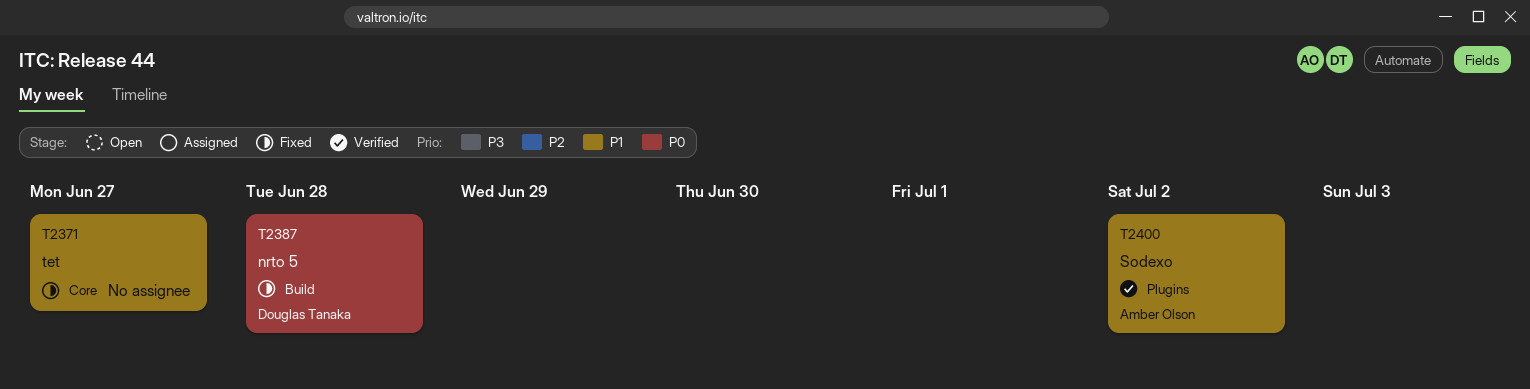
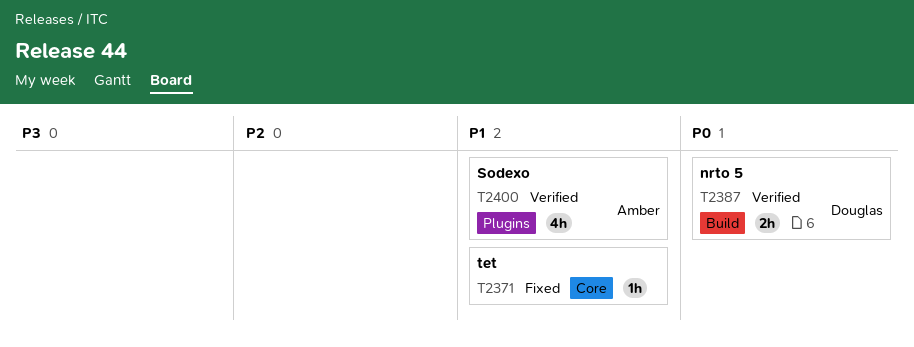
T2387, status: Fixed -> Verified

